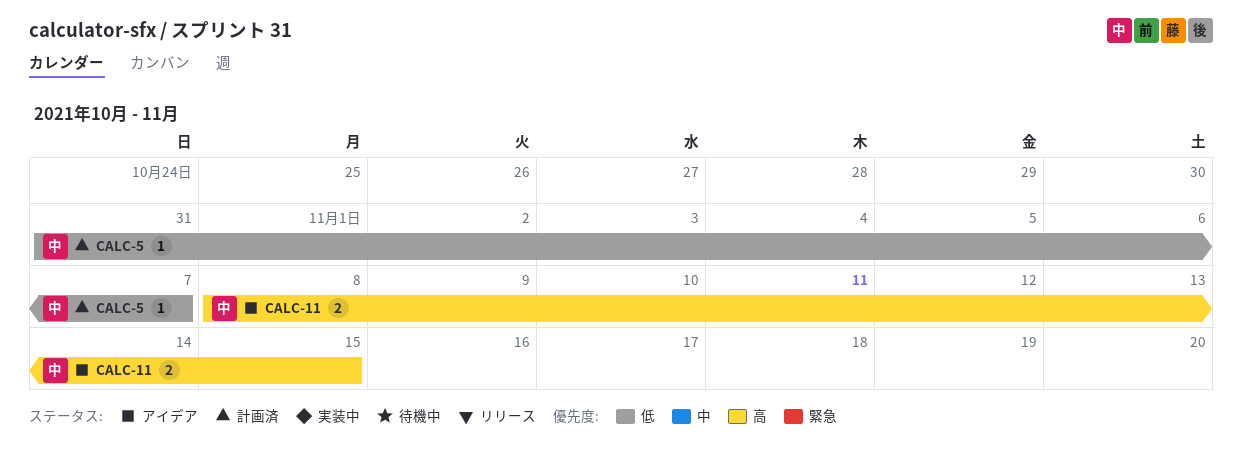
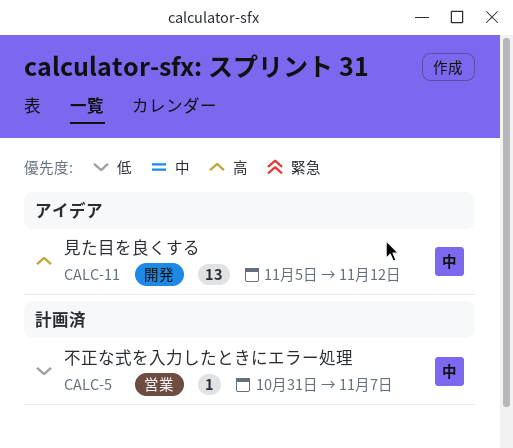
CALC-11, estimate: 2 -> 13
CALC-11, start: Nov 8 -> Nov 5
CALC-11, due: Nov 15 -> Nov 12

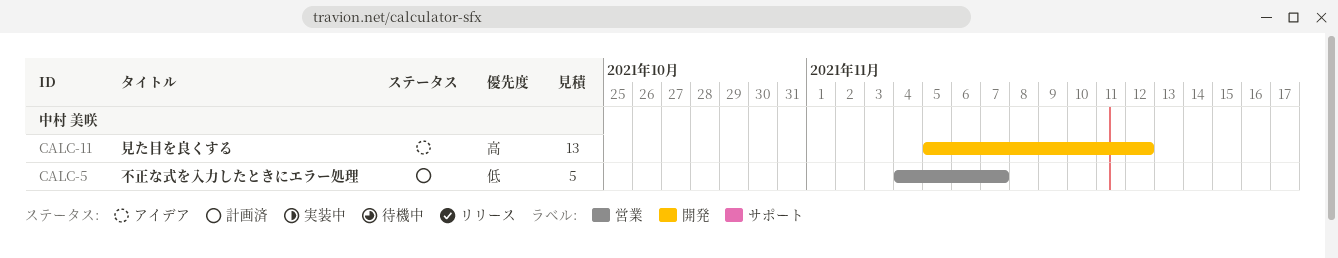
CALC-5, estimate: 1 -> 5
CALC-5, start: Oct 31 -> Nov 4

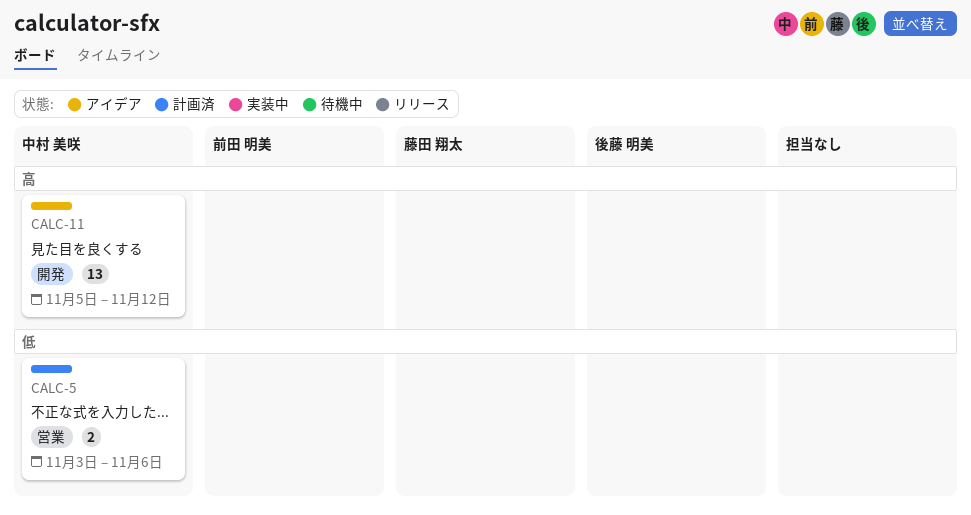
CALC-5, estimate: 5 -> 2
CALC-5, start: Nov 4 -> Nov 3
CALC-5, due: Nov 7 -> Nov 6

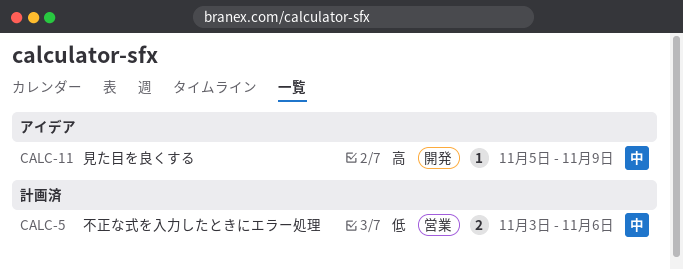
CALC-11, estimate: 13 -> 1
CALC-11, due: Nov 12 -> Nov 9

